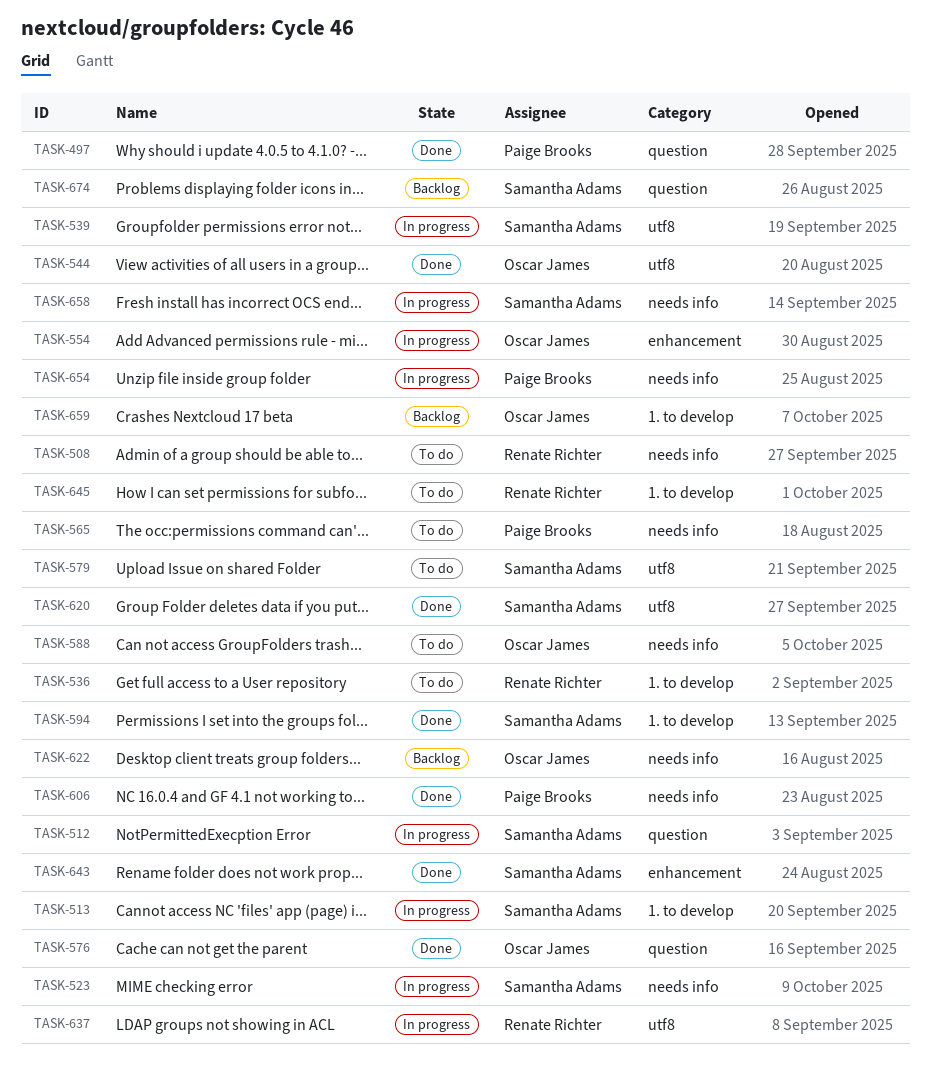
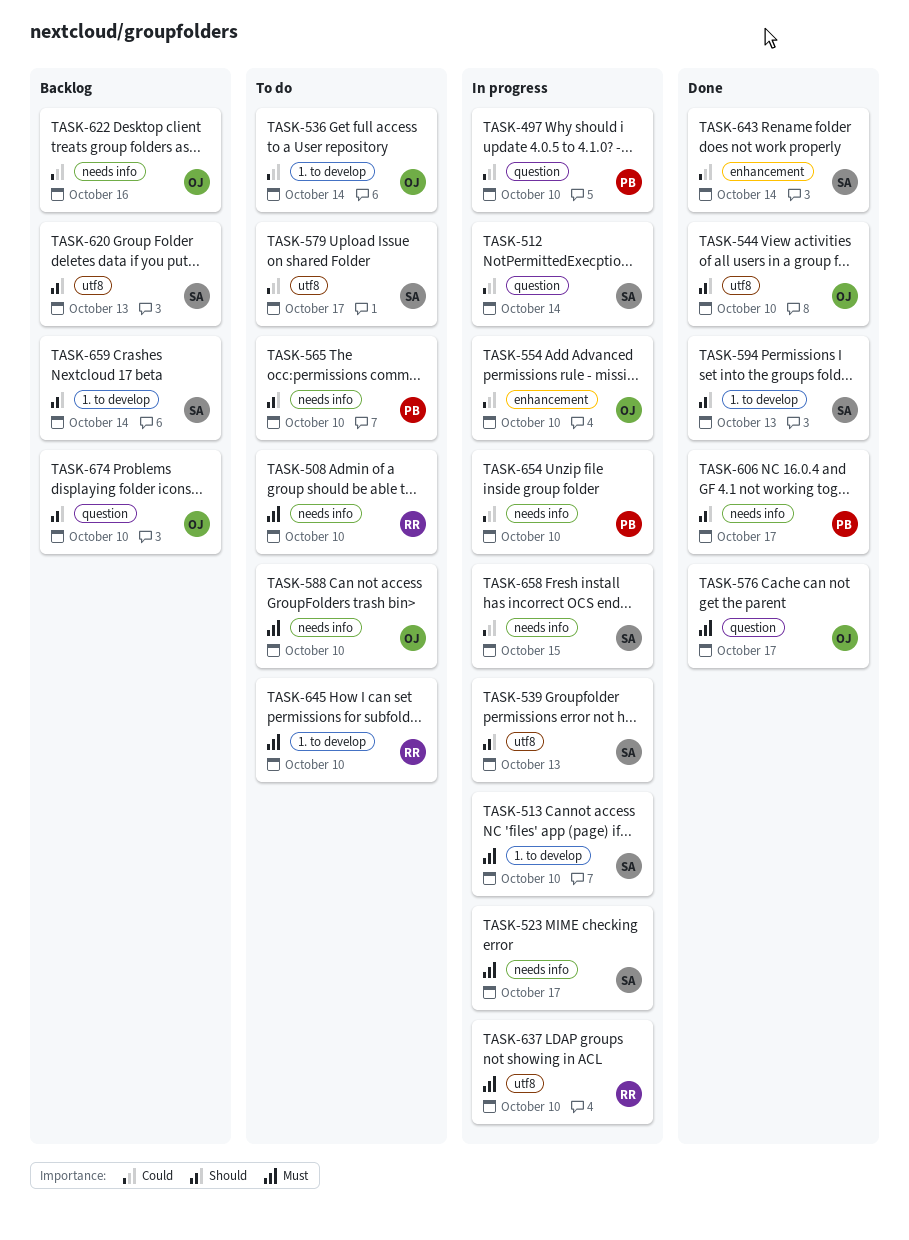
TASK-497, status: Done -> In progress
TASK-536, owner: Renate Richter -> Oscar James
TASK-620, status: Done -> Backlog
TASK-659, owner: Oscar James -> Samantha Adams
TASK-674, owner: Samantha Adams -> Oscar James

